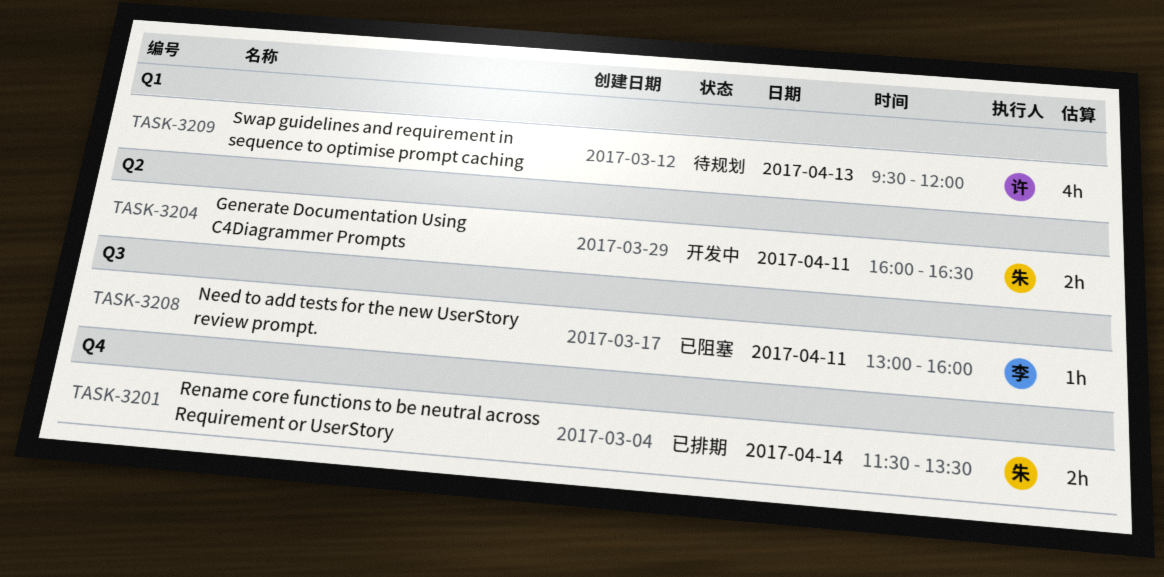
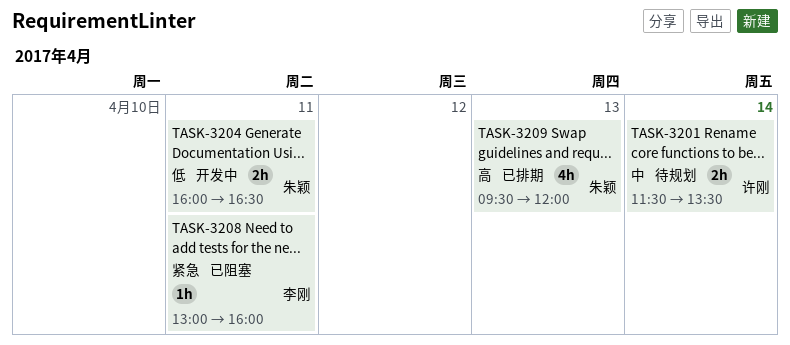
TASK-3201, status: 已排期 -> 待规划
TASK-3201, owner: 朱颖 -> 许刚
TASK-3209, status: 待规划 -> 已排期
TASK-3209, owner: 许刚 -> 朱颖

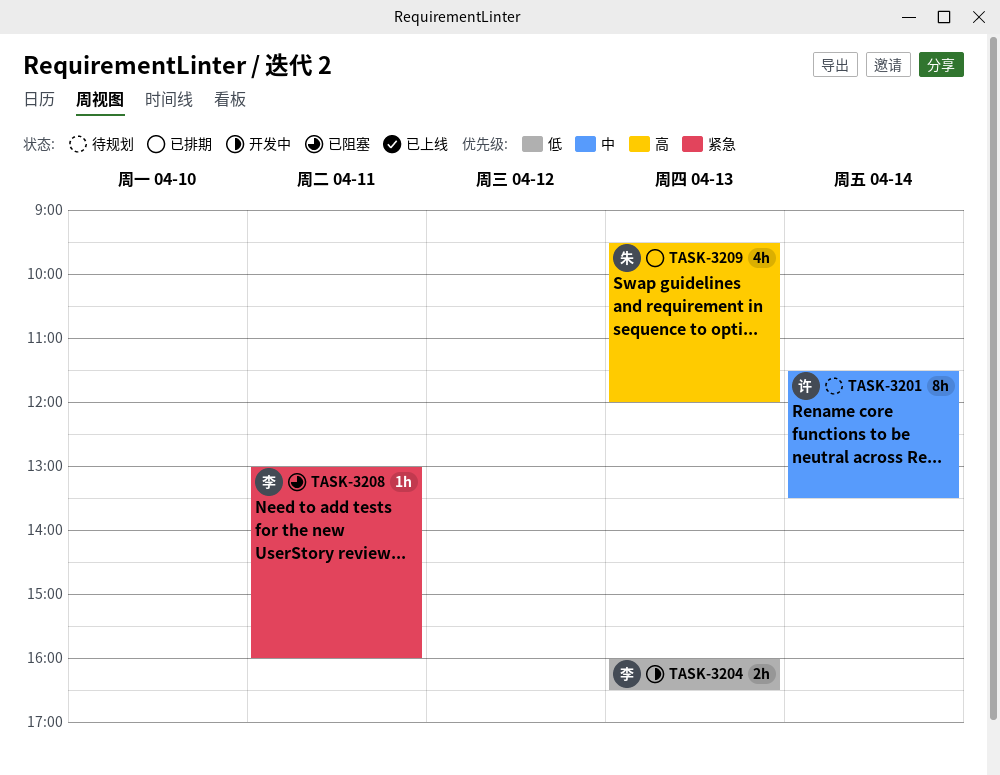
TASK-3201, estimate: 2h -> 8h
TASK-3204, owner: 朱颖 -> 李刚
TASK-3204, day: Apr 11 -> Apr 13

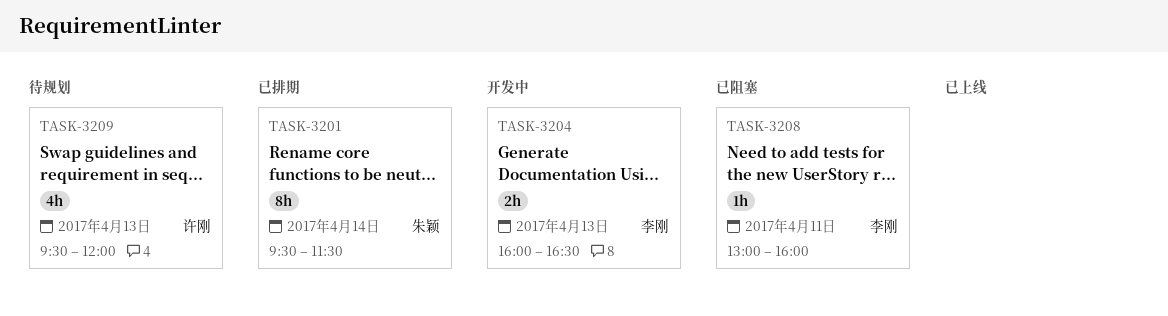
TASK-3201, status: 待规划 -> 已排期
TASK-3201, owner: 许刚 -> 朱颖
TASK-3201, begins: 11:30 -> 09:30
TASK-3201, ends: 13:30 -> 11:30
TASK-3209, status: 已排期 -> 待规划
TASK-3209, owner: 朱颖 -> 许刚

